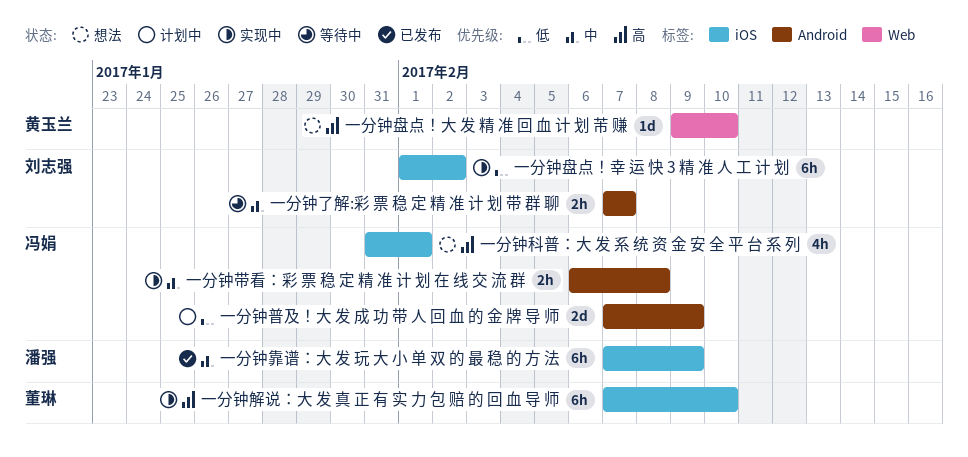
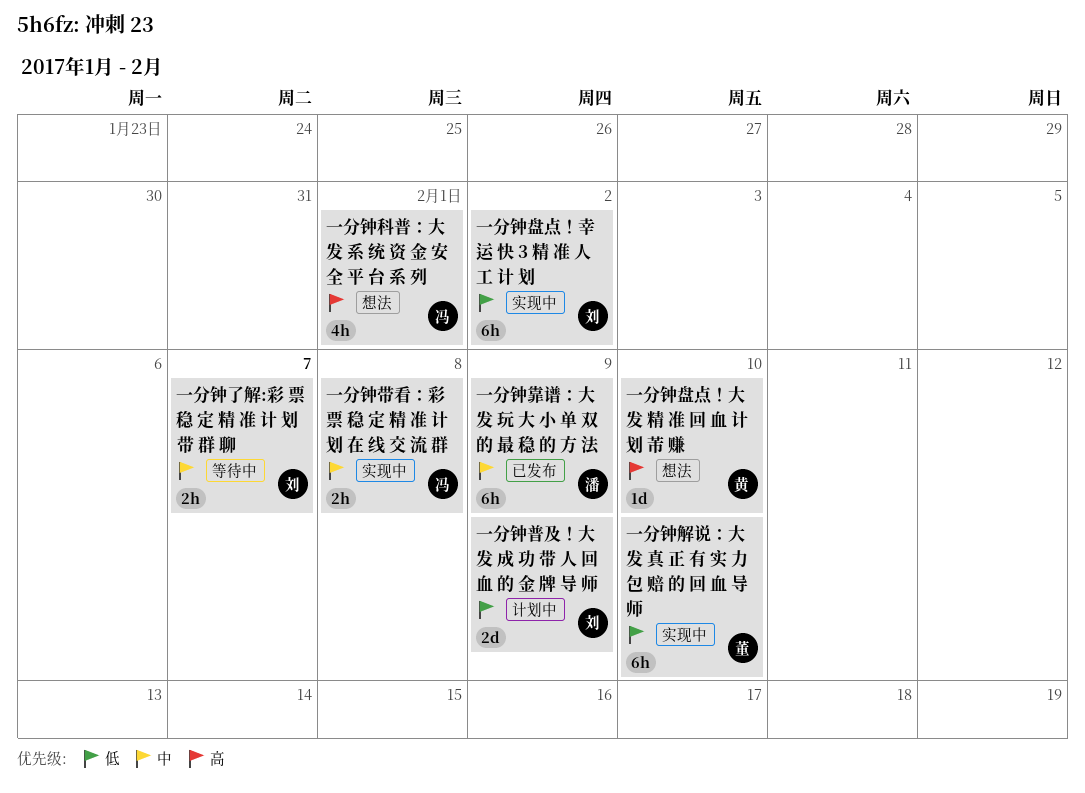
一分钟普及！大 发 成 功 带 人 回 血 的 金 牌 导 师, owner: 冯娟 -> 刘志强
一分钟解说：大 发 真 正 有 实 力 包 赔 的 回 血 导 师, priority: 高 -> 低

